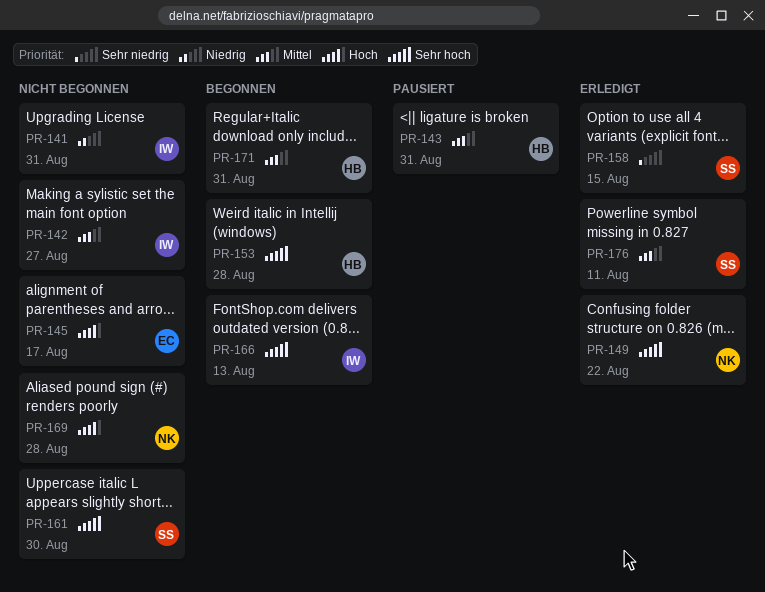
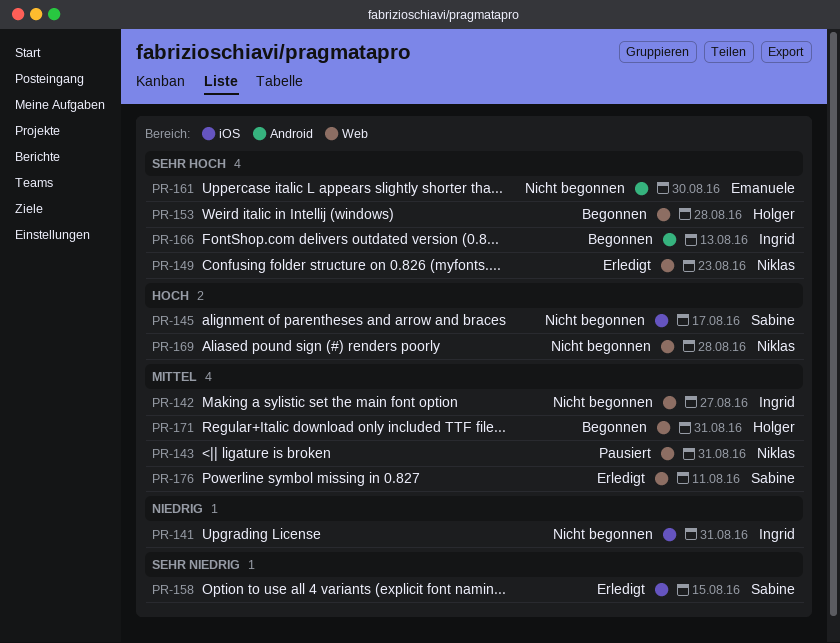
PR-143, owner: Holger -> Niklas
PR-145, owner: Emanuele -> Sabine
PR-149, due: Aug 22 -> Aug 23
PR-161, owner: Sabine -> Emanuele

